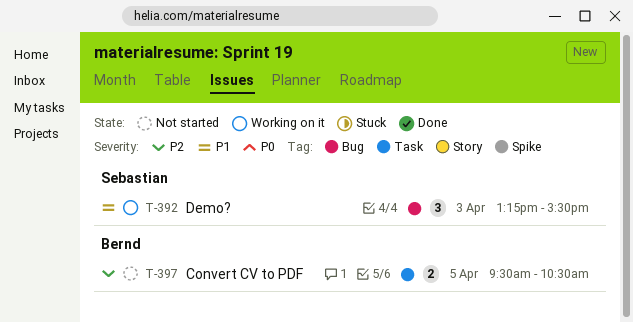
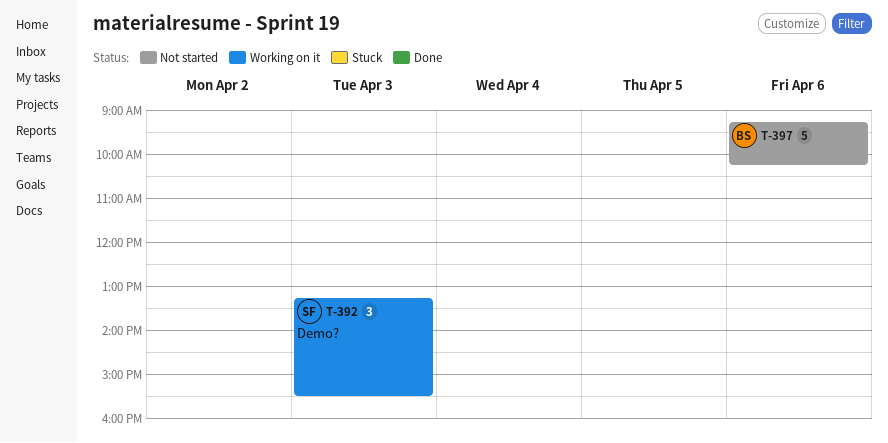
T-397, estimate: 2 -> 5
T-397, day: Apr 5 -> Apr 6
T-397, begins: 09:30 -> 09:15
T-397, ends: 10:30 -> 10:15

